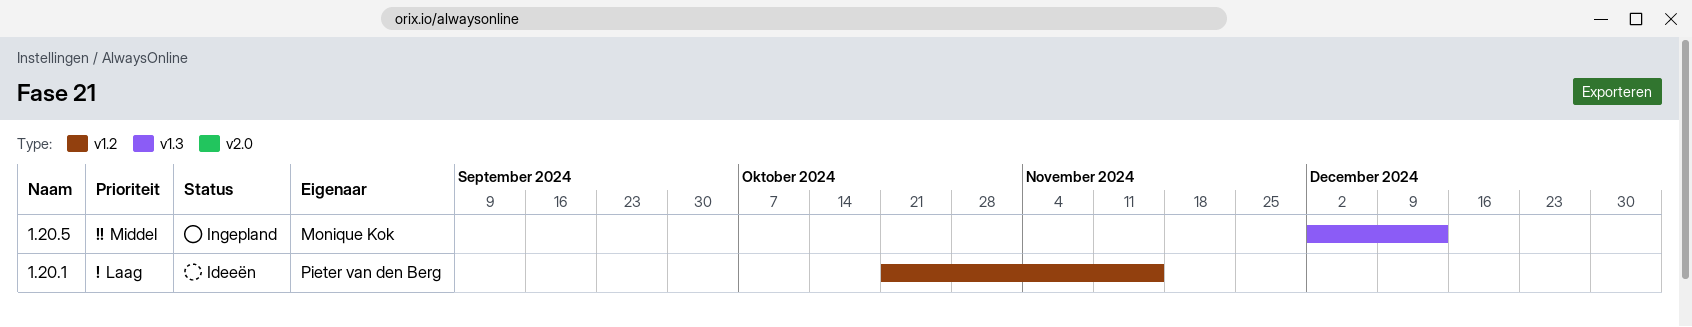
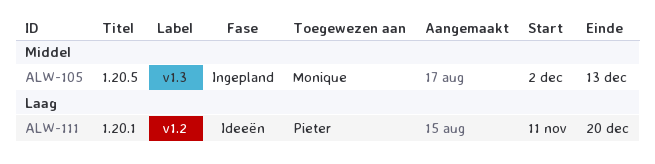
1.20.1, start: Oct 21 -> Nov 11
1.20.1, due: Nov 15 -> Dec 20

